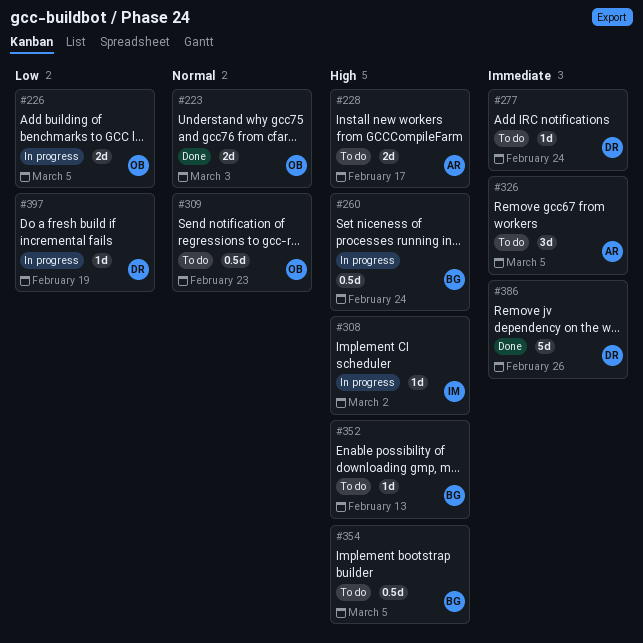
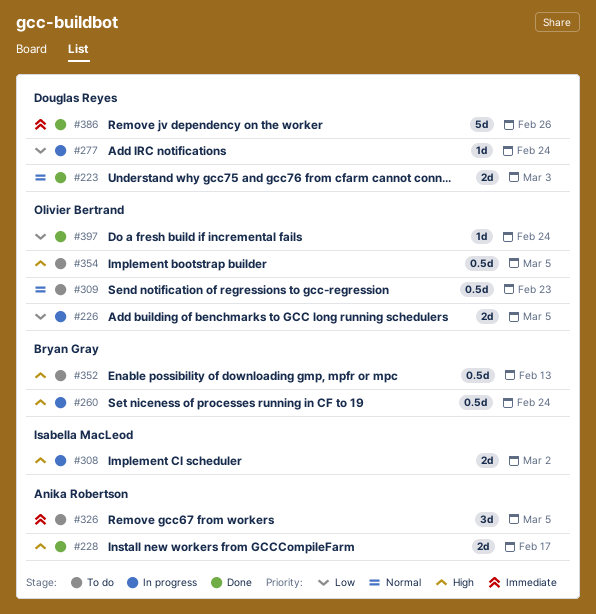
#223, owner: Olivier Bertrand -> Douglas Reyes
#228, status: To do -> Done
#277, status: To do -> In progress
#277, priority: Immediate -> Low
#308, estimate: 1d -> 2d
#352, estimate: 1d -> 0.5d
#354, owner: Bryan Gray -> Olivier Bertrand
#397, status: In progress -> Done
#397, owner: Douglas Reyes -> Olivier Bertrand
#397, due: Feb 19 -> Feb 24

